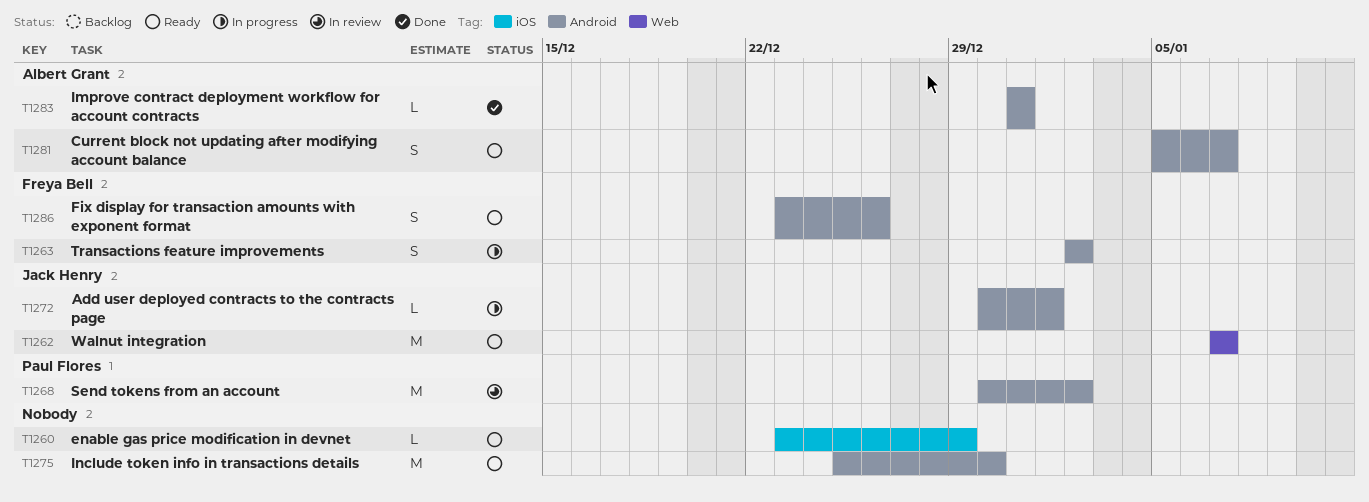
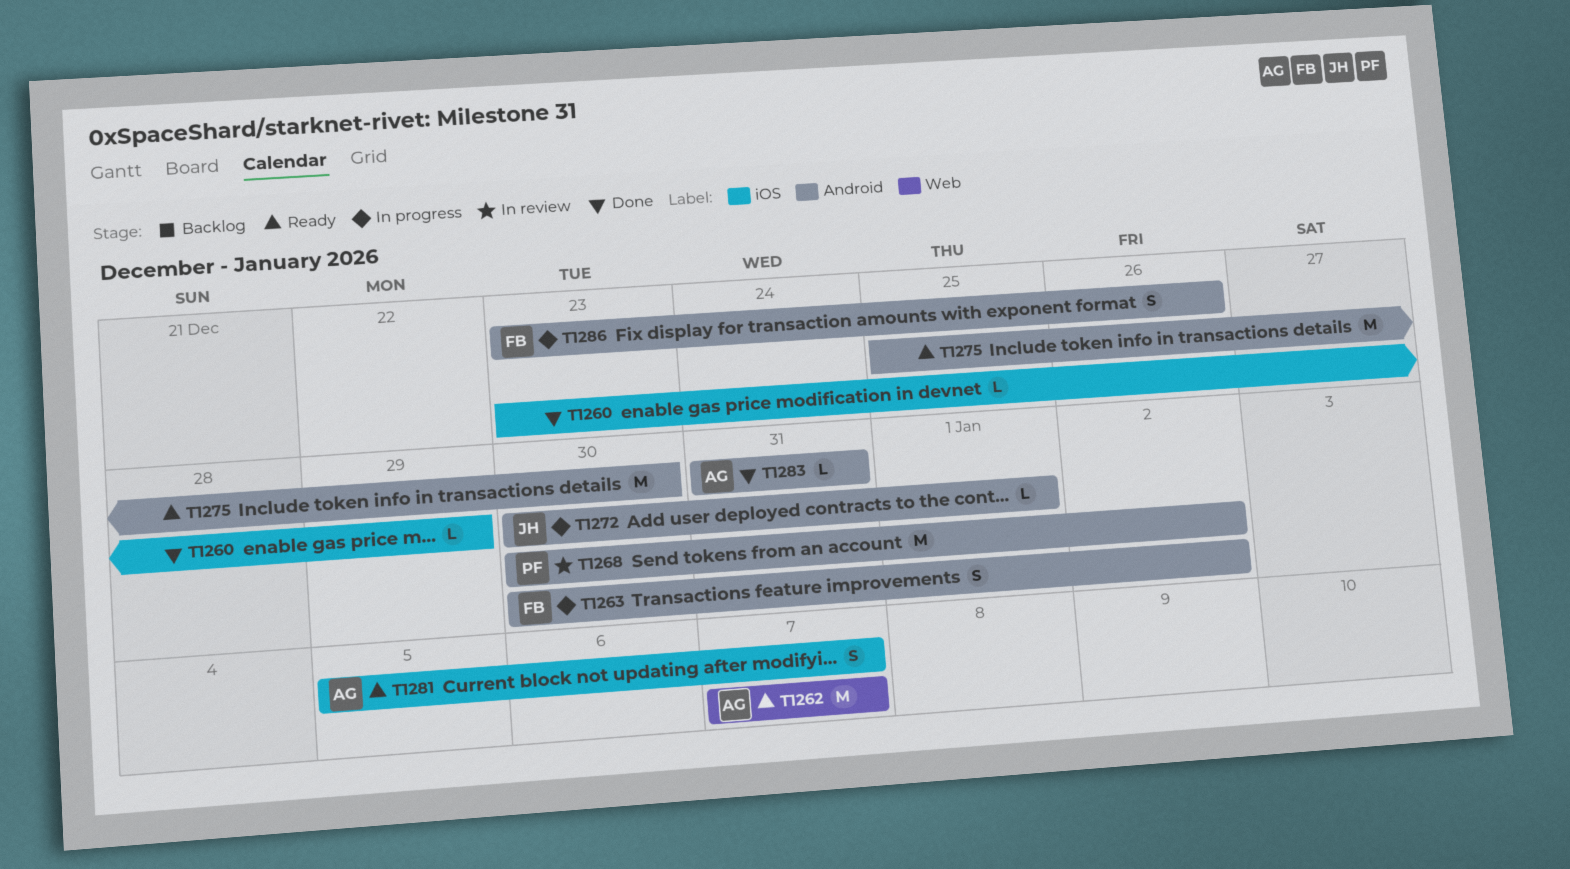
T1260, status: Ready -> Done
T1262, owner: Jack Henry -> Albert Grant
T1263, start: Jan 2 -> Dec 30
T1281, label: Android -> iOS
T1286, status: Ready -> In progress

